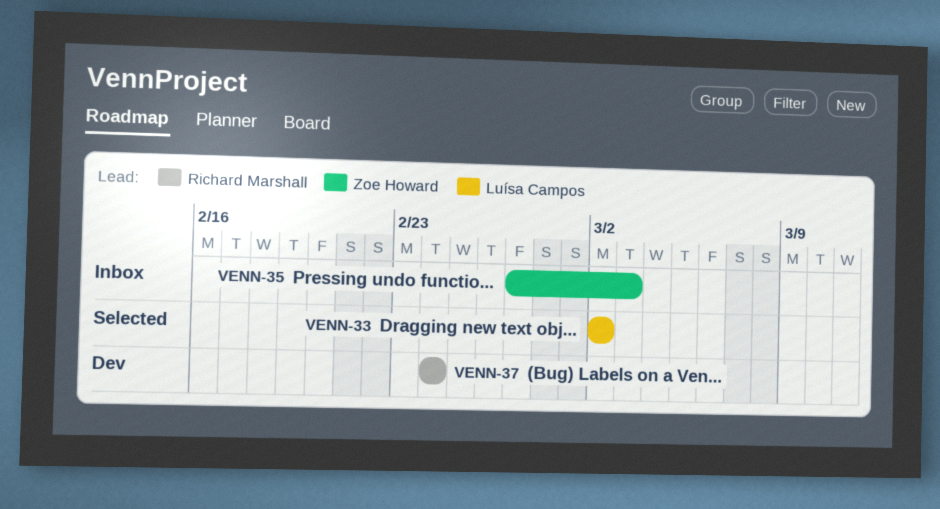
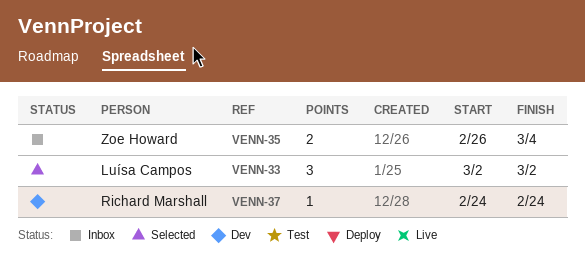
VENN-35, start: Feb 27 -> Feb 26
VENN-35, due: Mar 3 -> Mar 4

